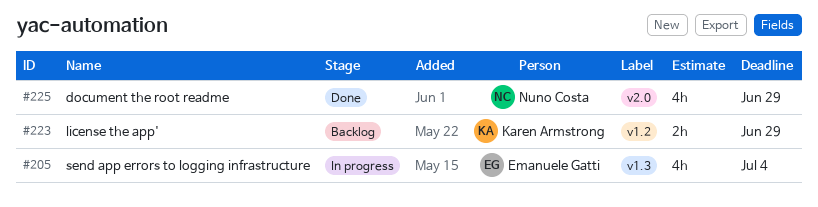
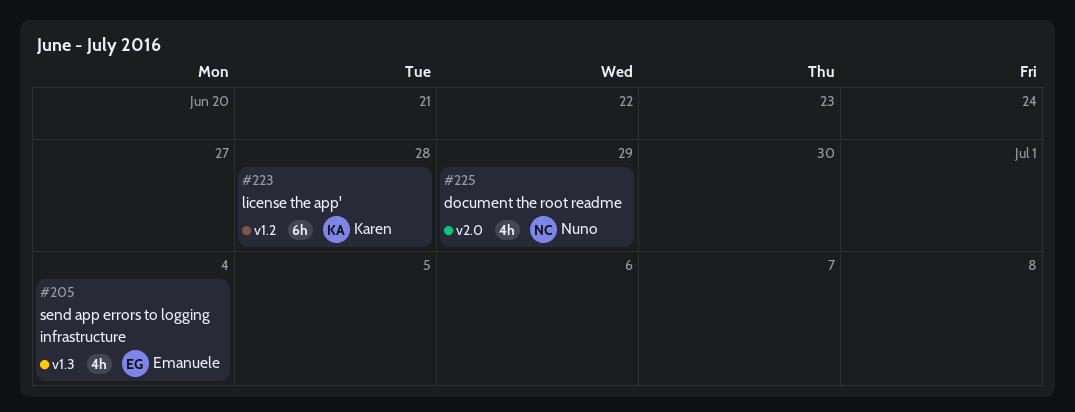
#223, estimate: 2h -> 6h
#223, due: Jun 29 -> Jun 28

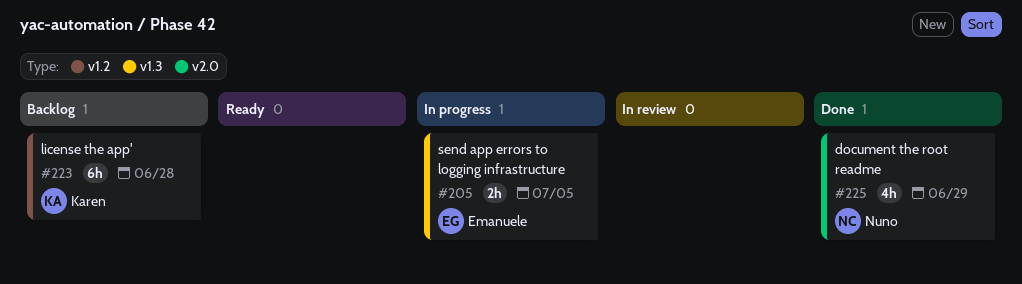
#205, estimate: 4h -> 2h
#205, due: Jul 4 -> Jul 5

